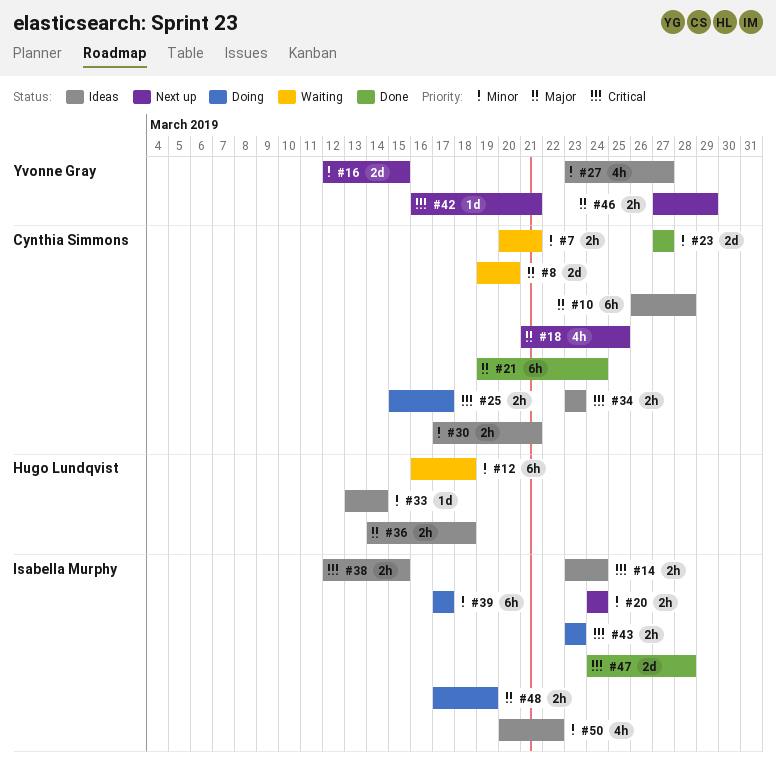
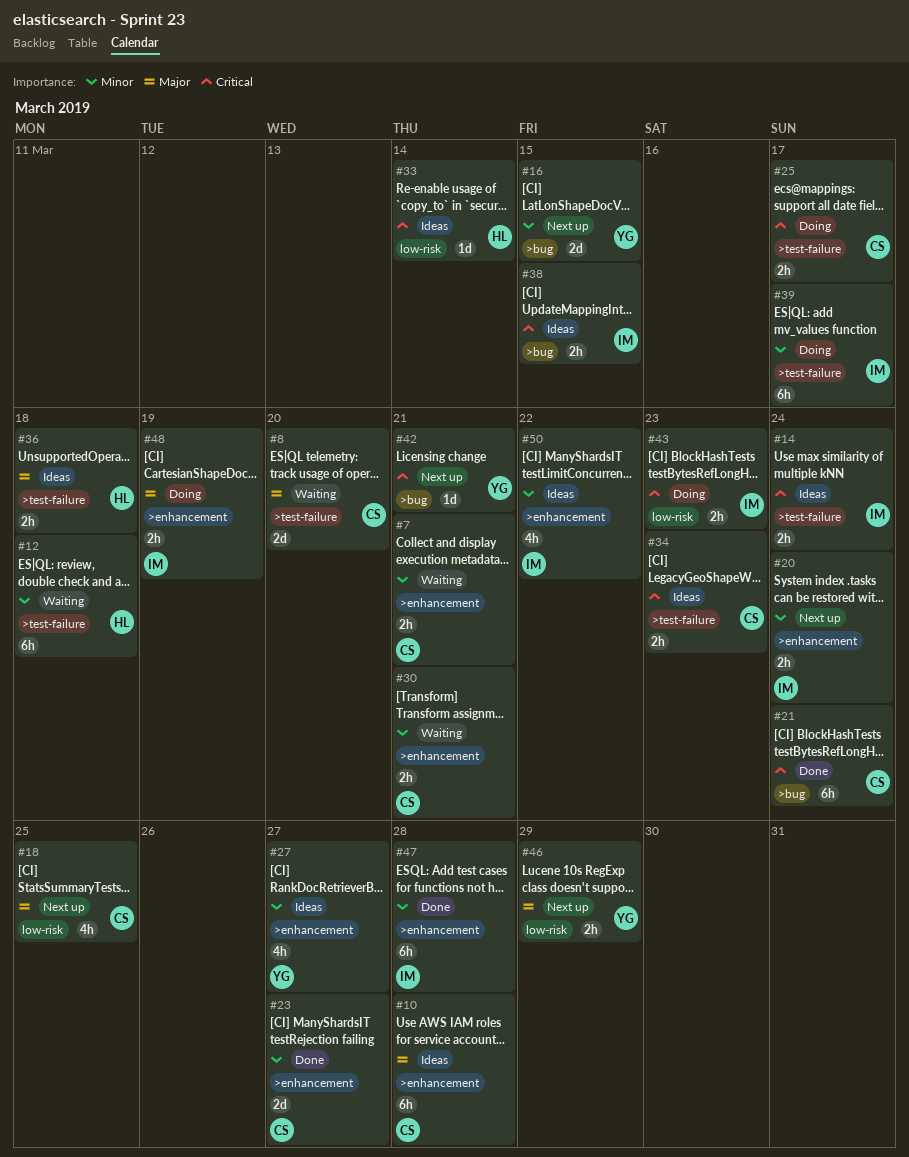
#21, priority: Major -> Critical
#30, status: Ideas -> Waiting
#33, priority: Minor -> Critical
#47, priority: Critical -> Minor
#47, estimate: 2d -> 6h

